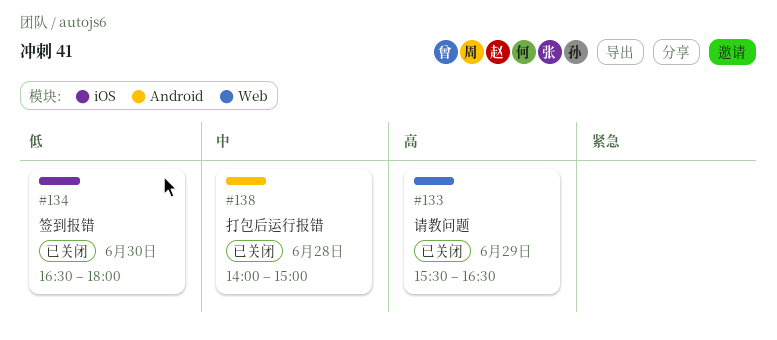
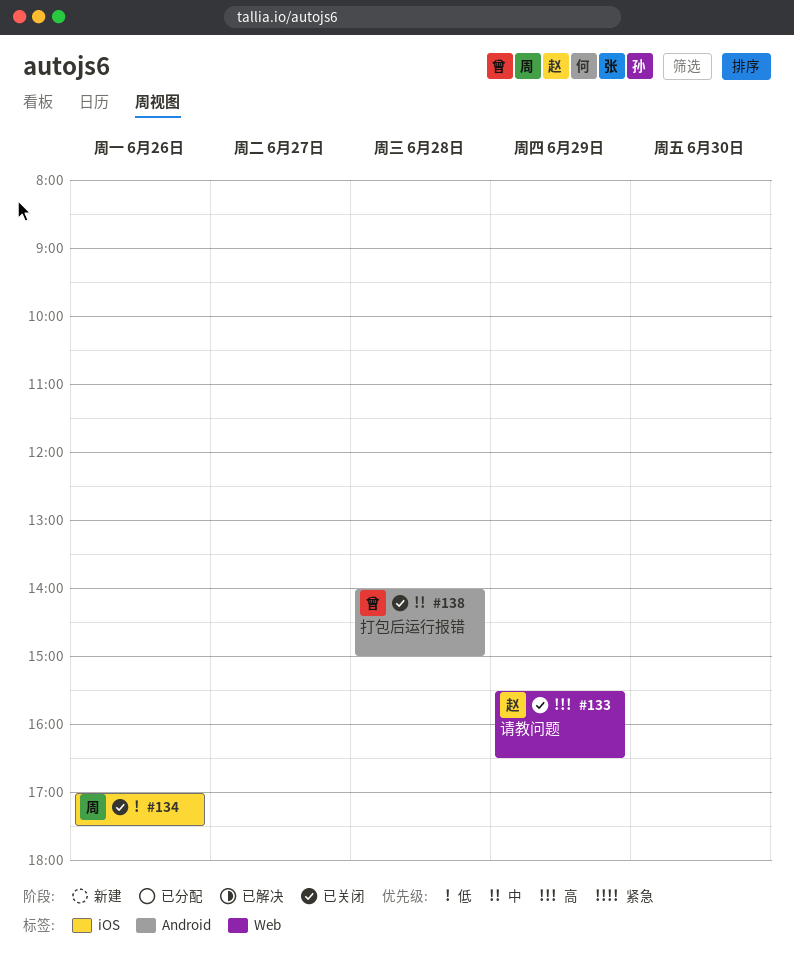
#134, day: Jun 30 -> Jun 26
#134, begins: 16:30 -> 17:00
#134, ends: 18:00 -> 17:30

